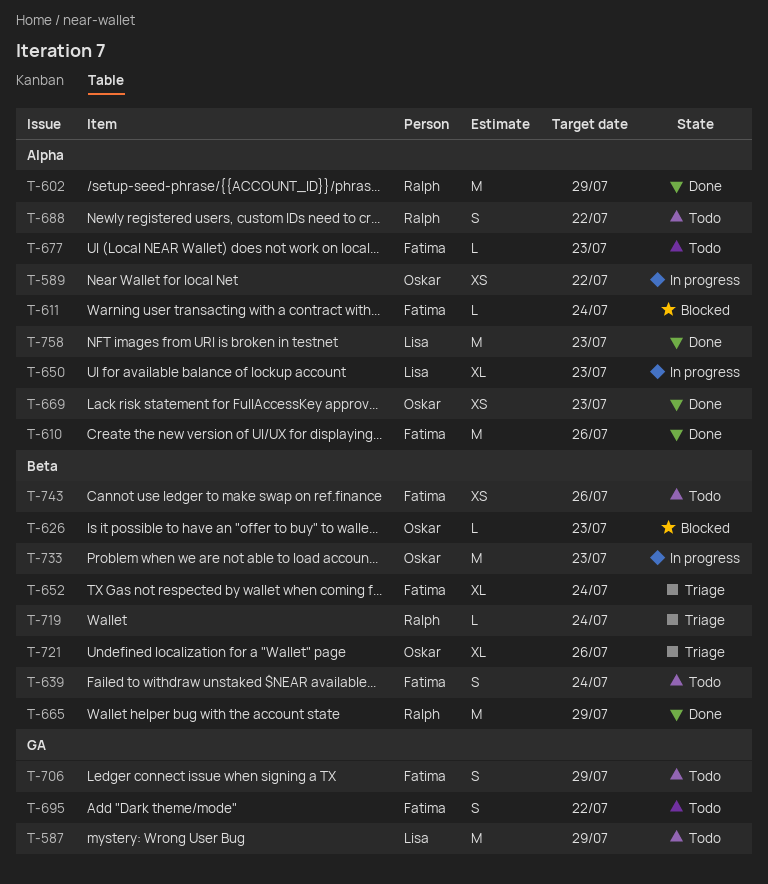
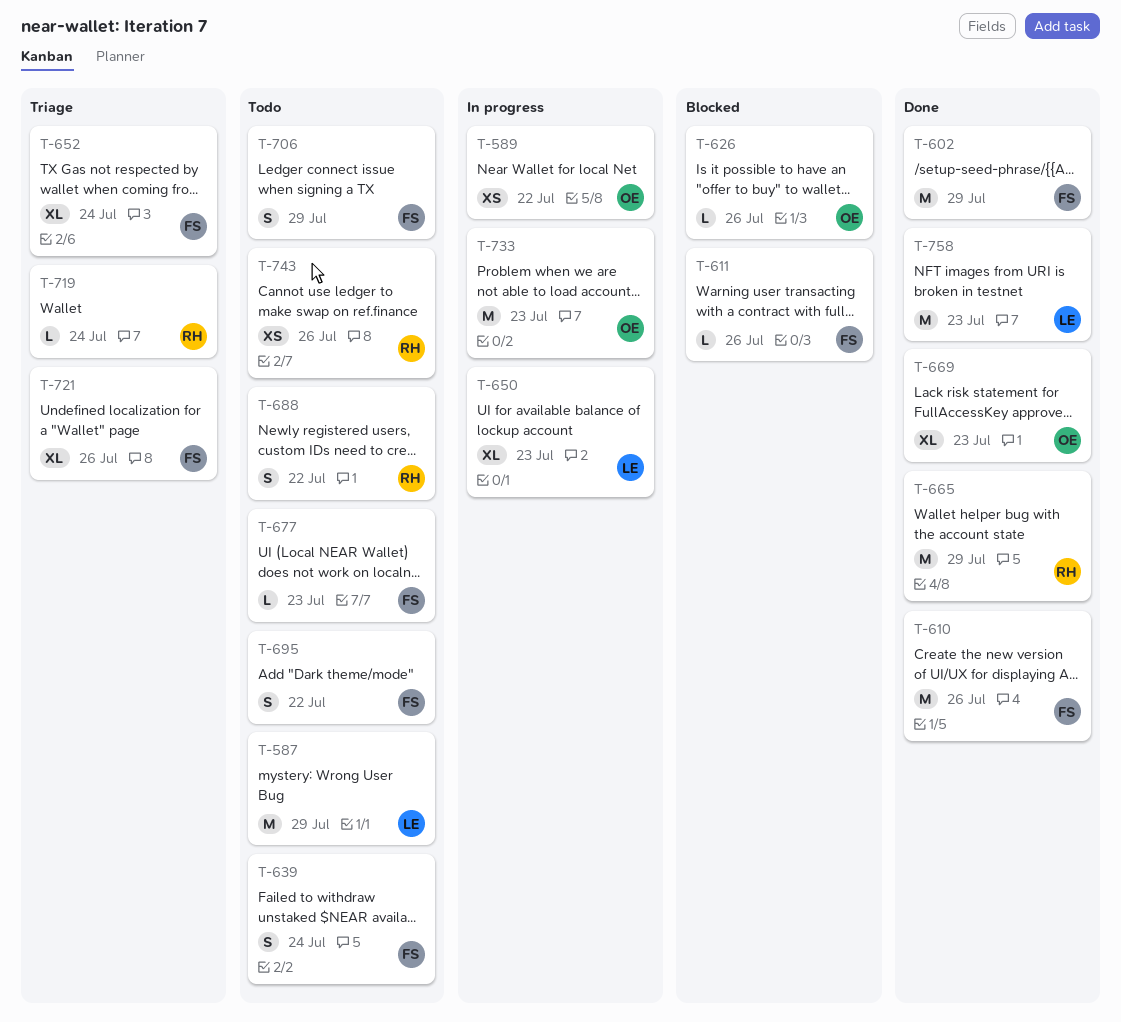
T-602, owner: Ralph -> Fatima
T-611, due: Jul 24 -> Jul 26
T-626, due: Jul 23 -> Jul 26
T-669, estimate: XS -> XL
T-721, owner: Oskar -> Fatima
T-743, owner: Fatima -> Ralph

